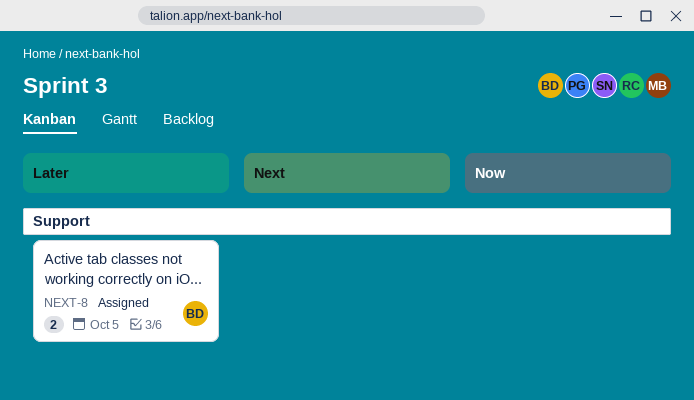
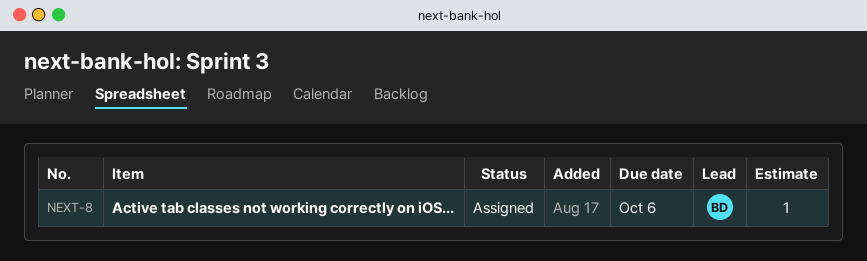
NEXT-8, estimate: 2 -> 1
NEXT-8, due: Oct 5 -> Oct 6

